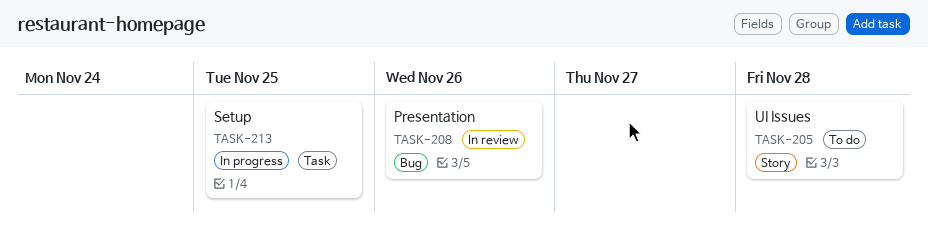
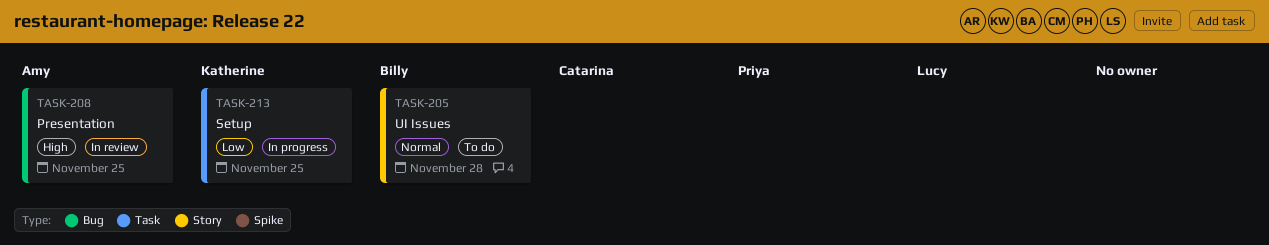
TASK-208, due: Nov 26 -> Nov 25

